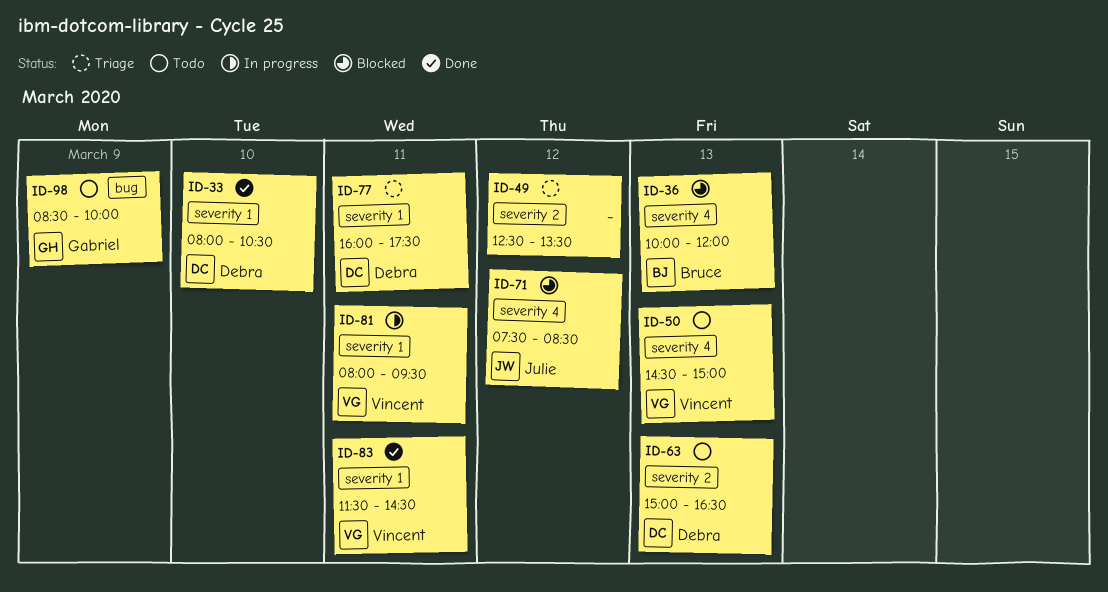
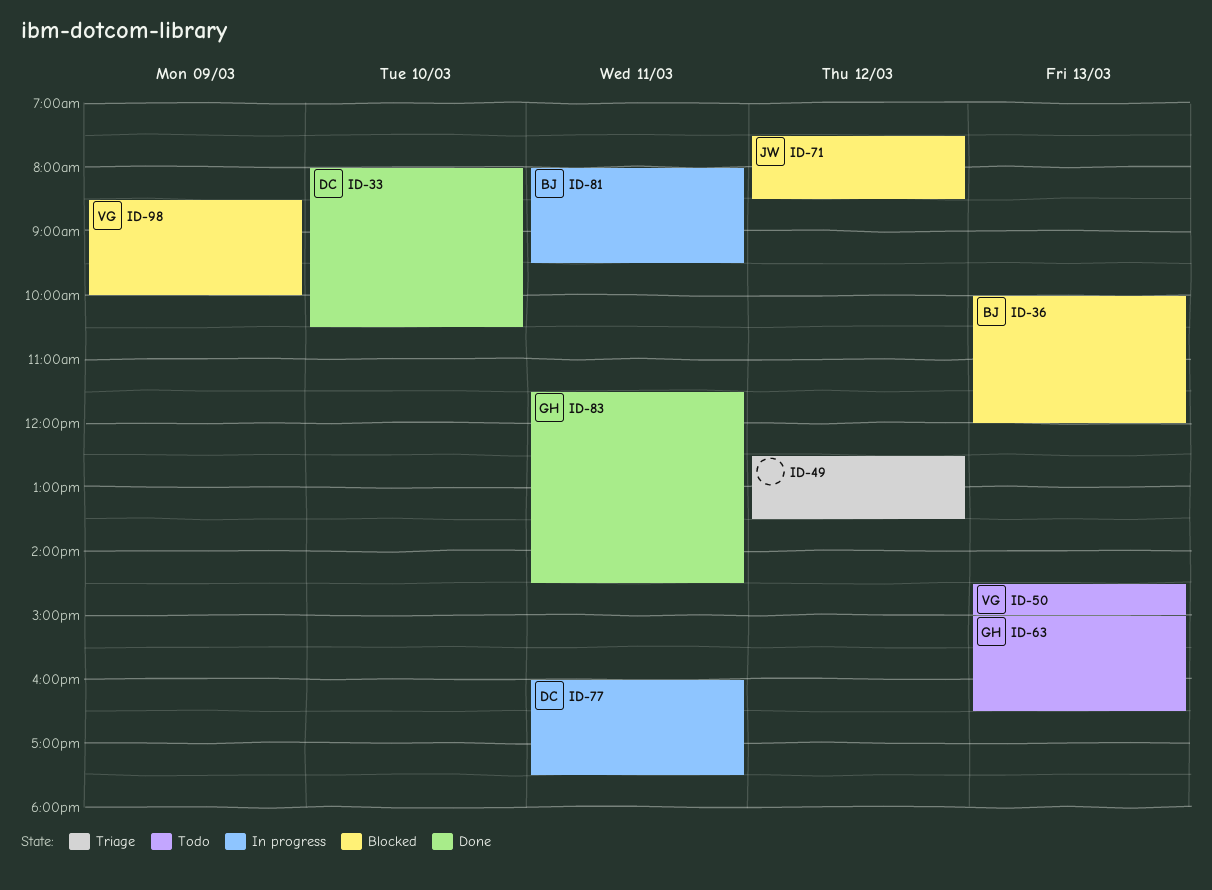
ID-63, owner: Debra -> Gabriel
ID-77, status: Triage -> In progress
ID-81, owner: Vincent -> Bruce
ID-83, owner: Vincent -> Gabriel
ID-98, status: Todo -> Blocked
ID-98, owner: Gabriel -> Vincent

